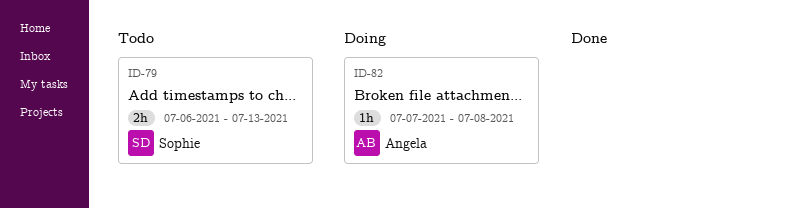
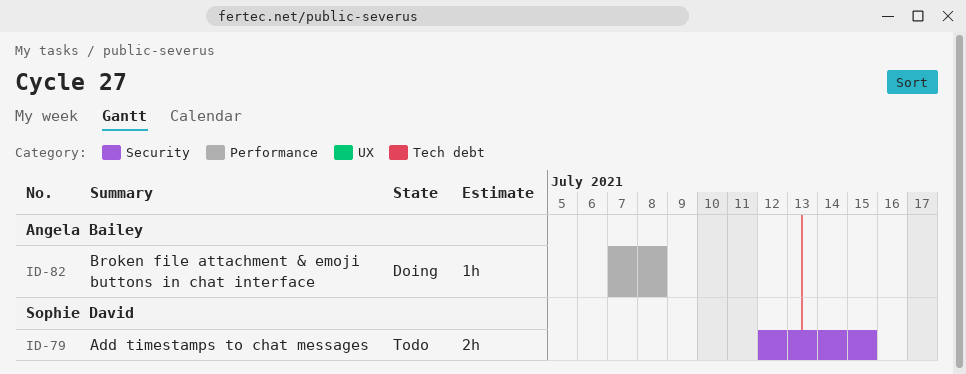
ID-79, start: Jul 6 -> Jul 12
ID-79, due: Jul 13 -> Jul 15

